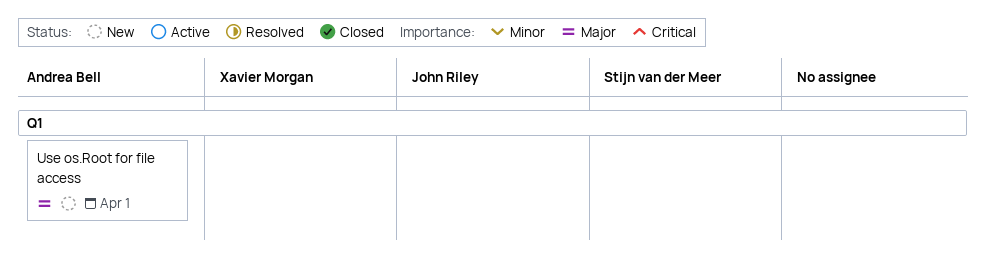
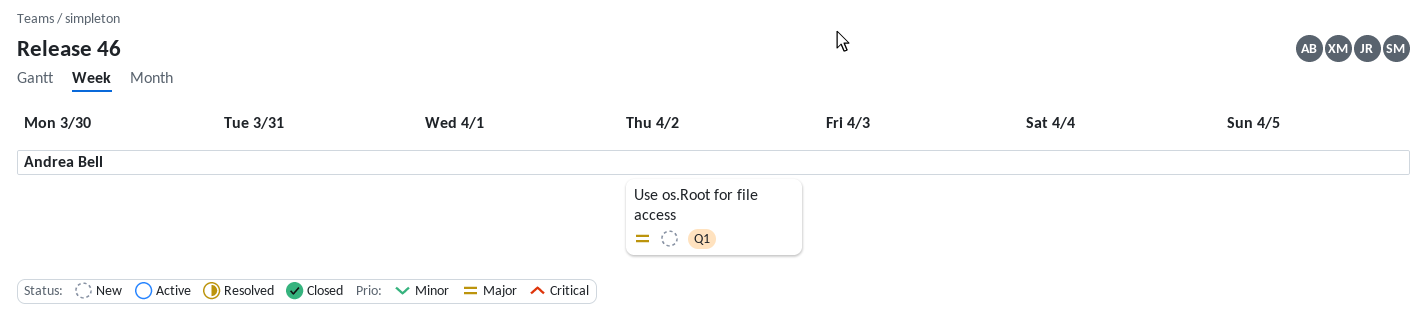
Use os.Root for file access, due: Apr 1 -> Apr 2

